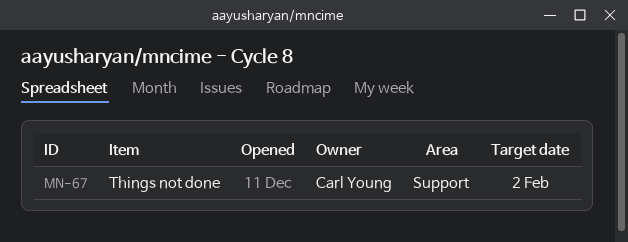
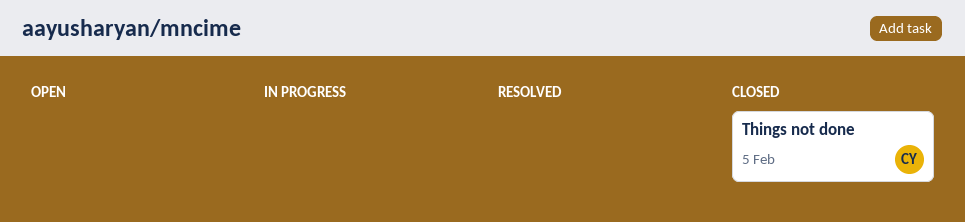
Things not done, due: Feb 2 -> Feb 5

